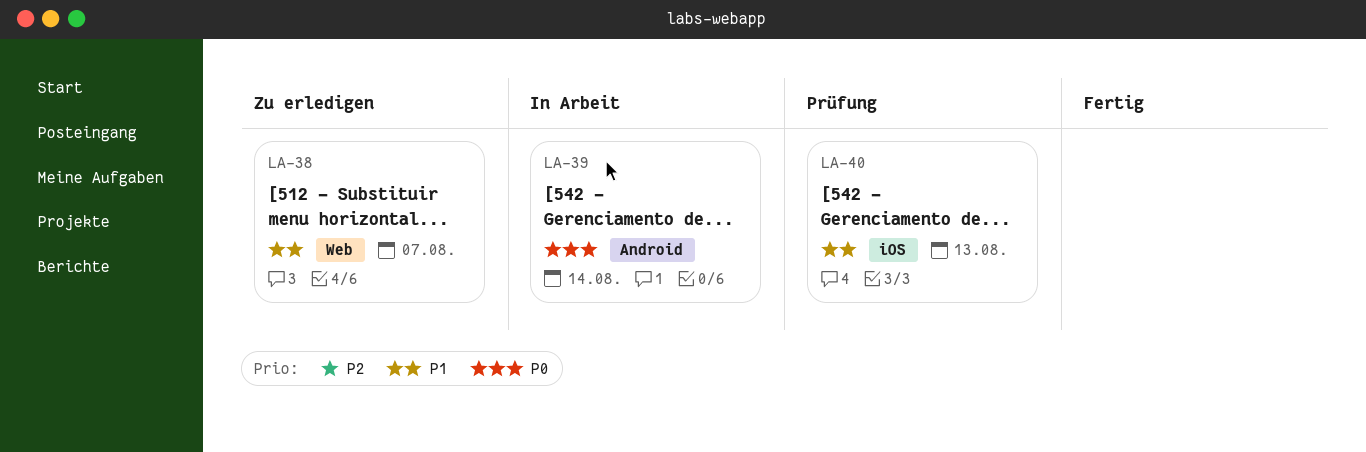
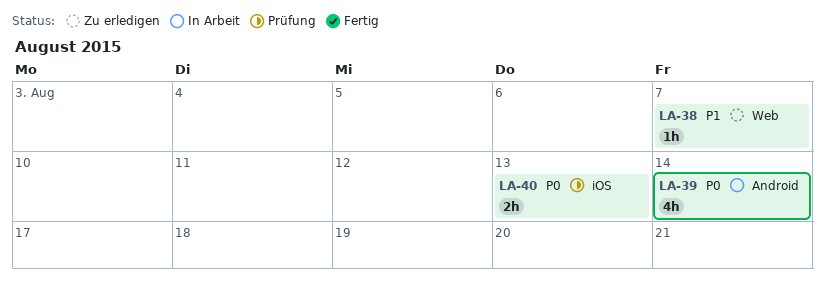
LA-40, priority: P1 -> P0

